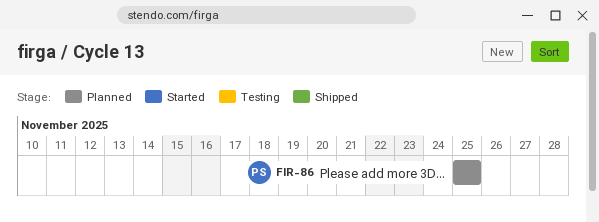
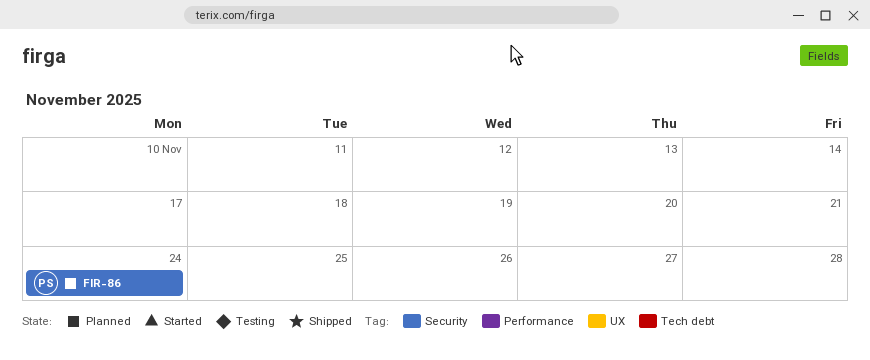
FIR-86, start: Nov 25 -> Nov 24
FIR-86, due: Nov 25 -> Nov 24

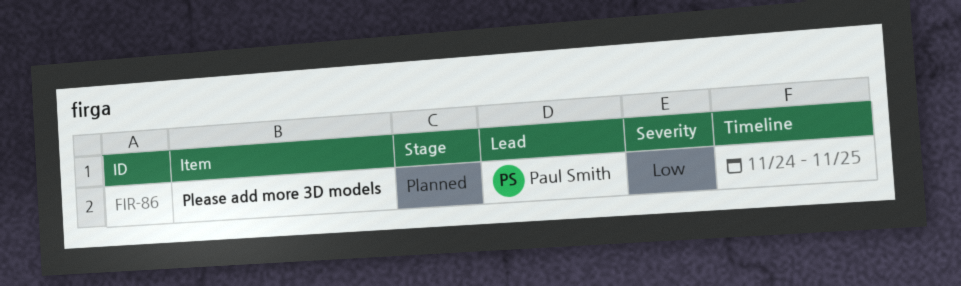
FIR-86, due: Nov 24 -> Nov 25

